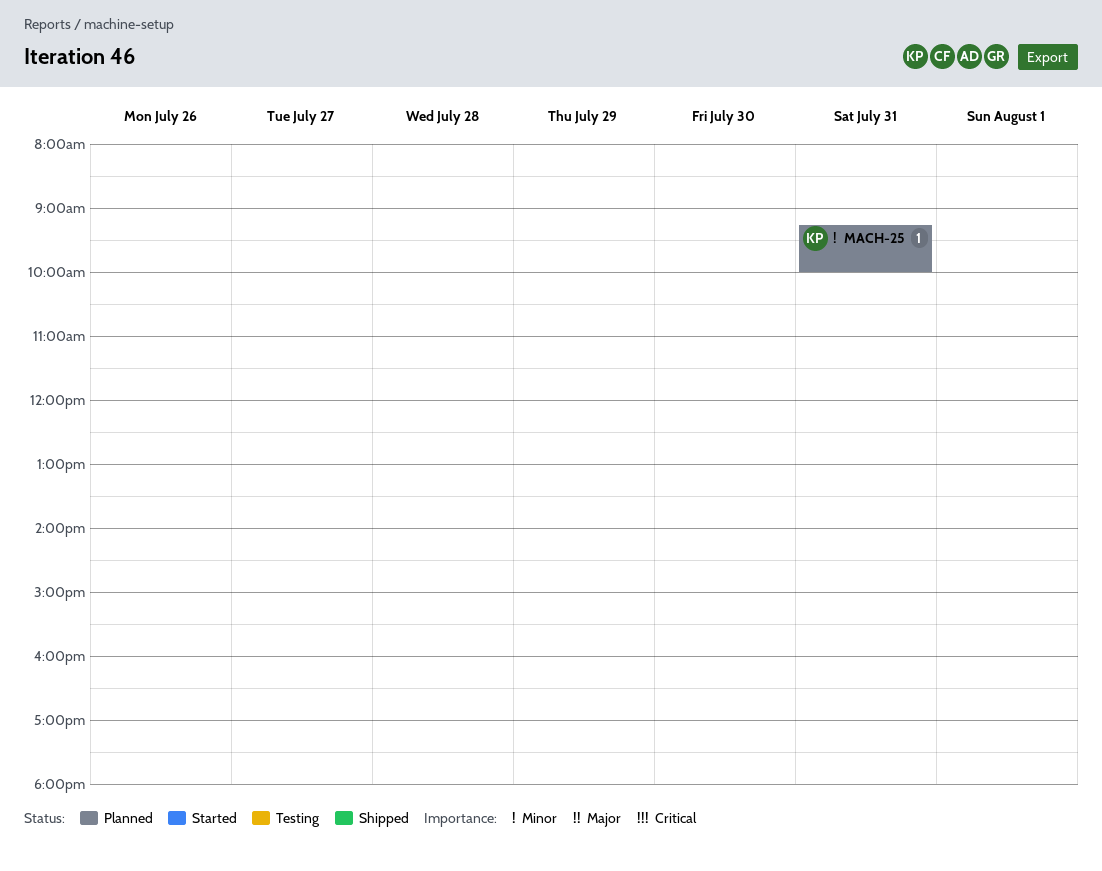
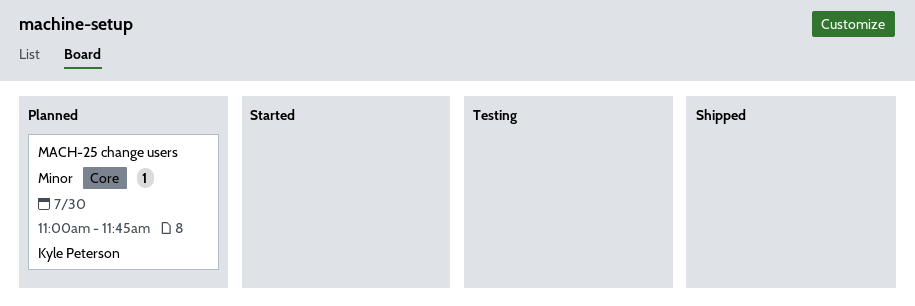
MACH-25, day: Jul 31 -> Jul 30
MACH-25, begins: 09:15 -> 11:00
MACH-25, ends: 10:00 -> 11:45

